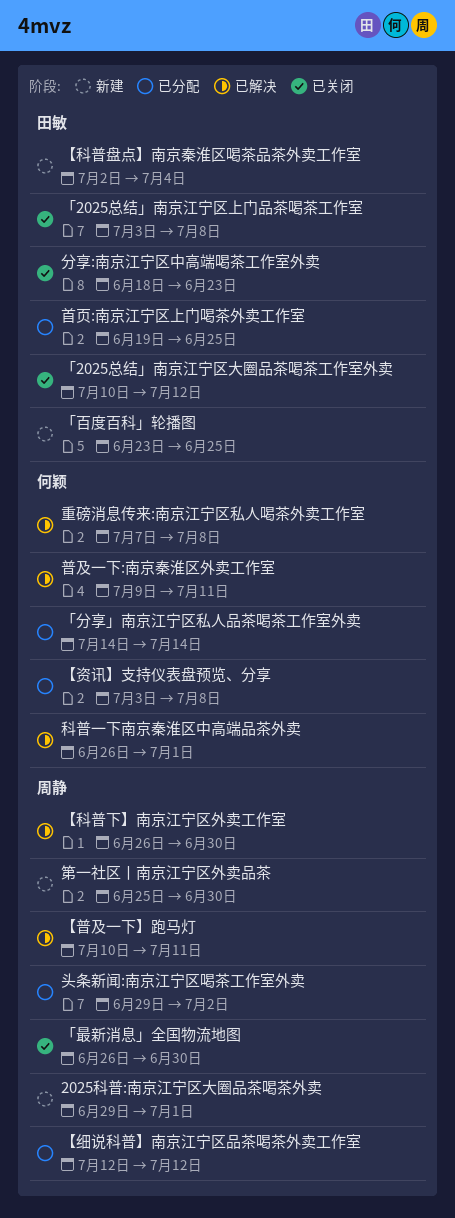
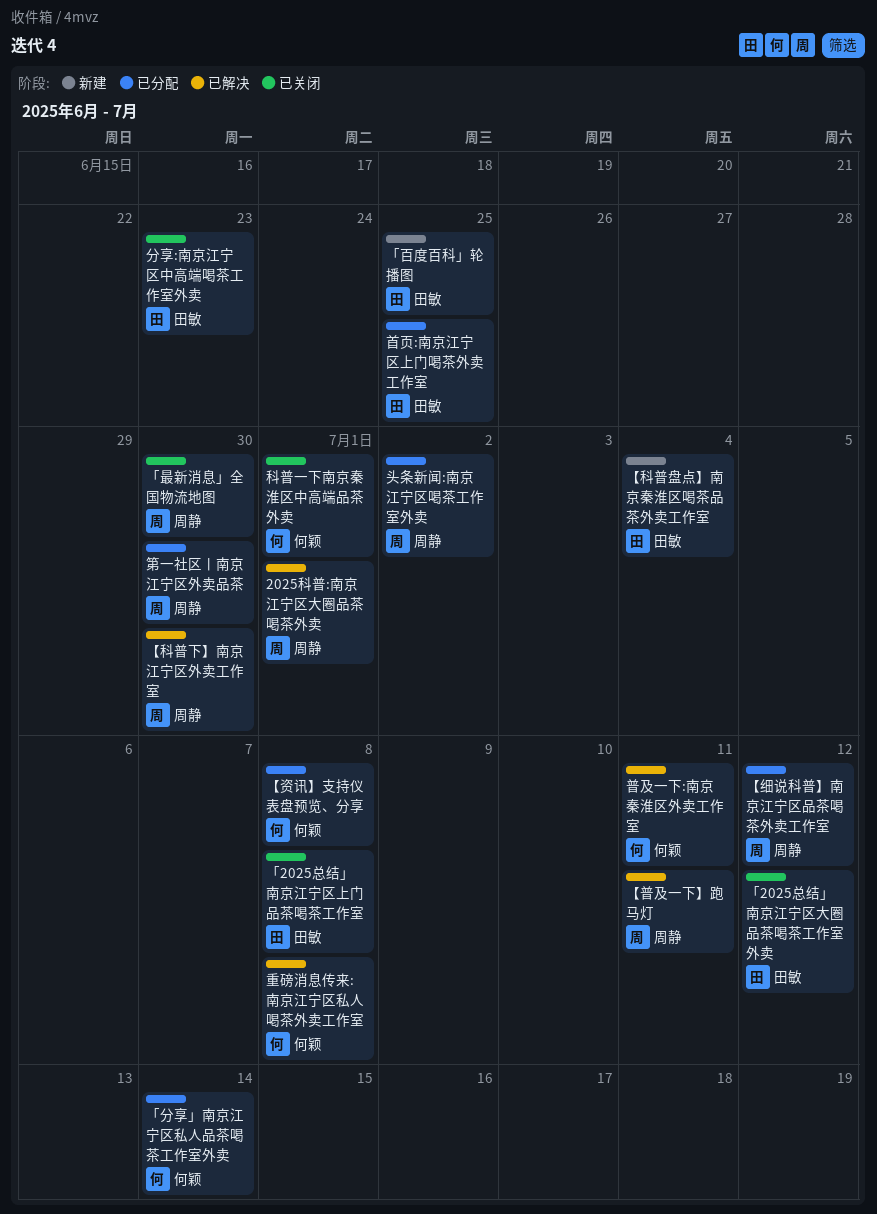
2025科普:南京江宁区大圈品茶喝茶外卖, status: 新建 -> 已解决
科普一下南京秦淮区中高端品茶外卖, status: 已解决 -> 已关闭
第一社区丨南京江宁区外卖品茶, status: 新建 -> 已分配

